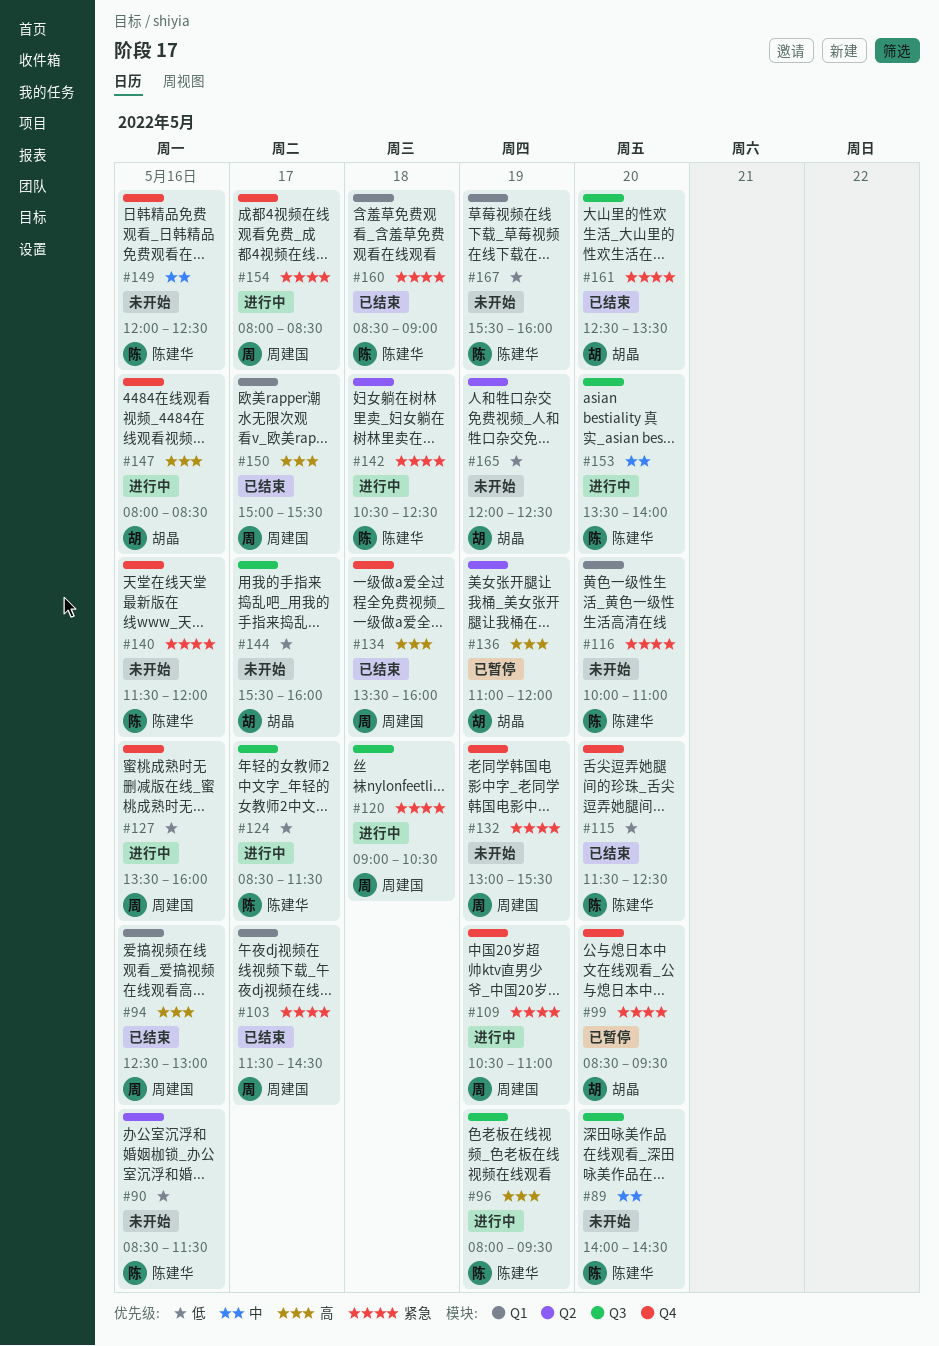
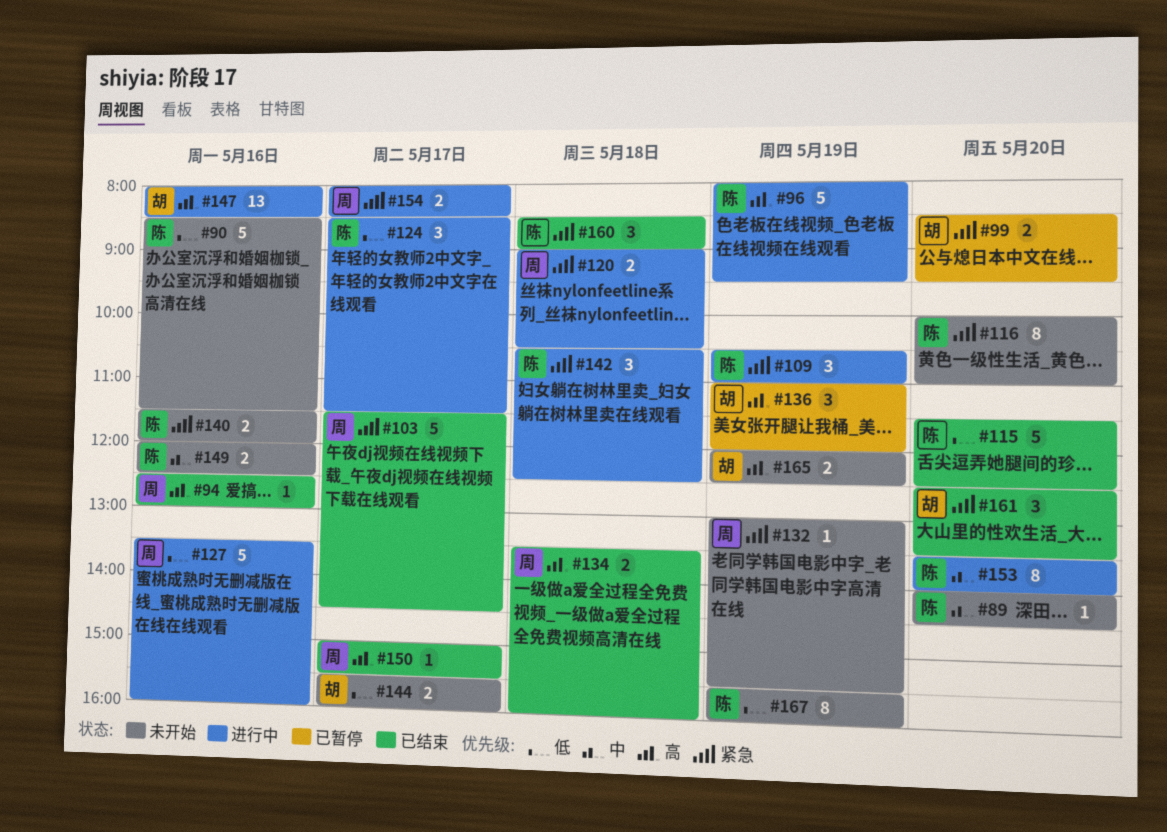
#109, owner: 周建国 -> 陈建华
#165, priority: 低 -> 高

